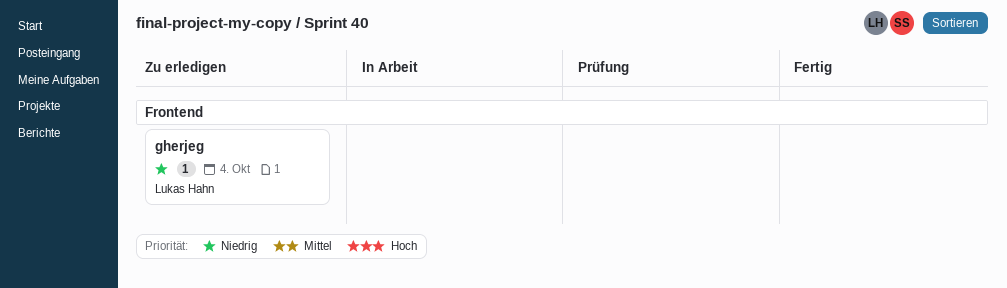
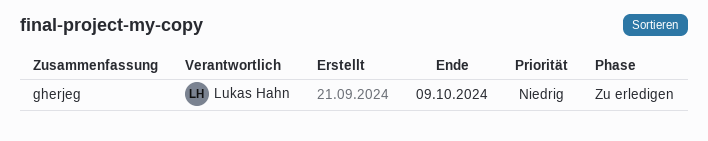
gherjeg, due: Oct 4 -> Oct 9

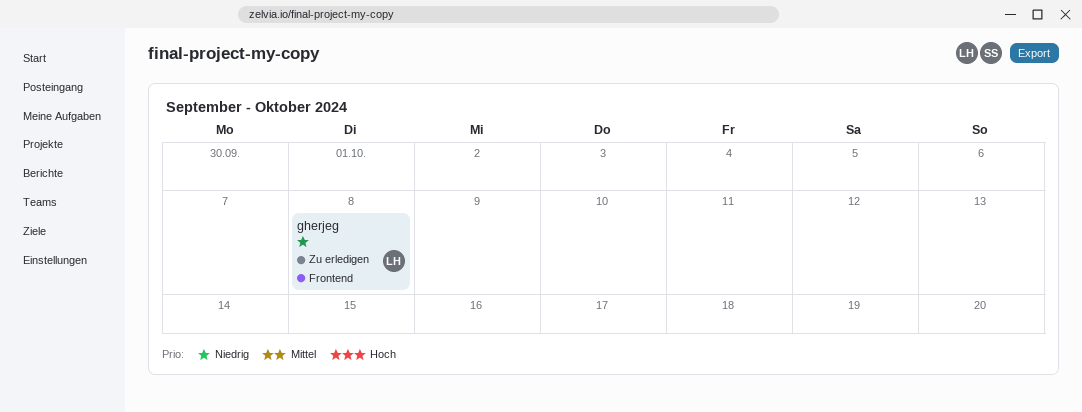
gherjeg, due: Oct 9 -> Oct 8

